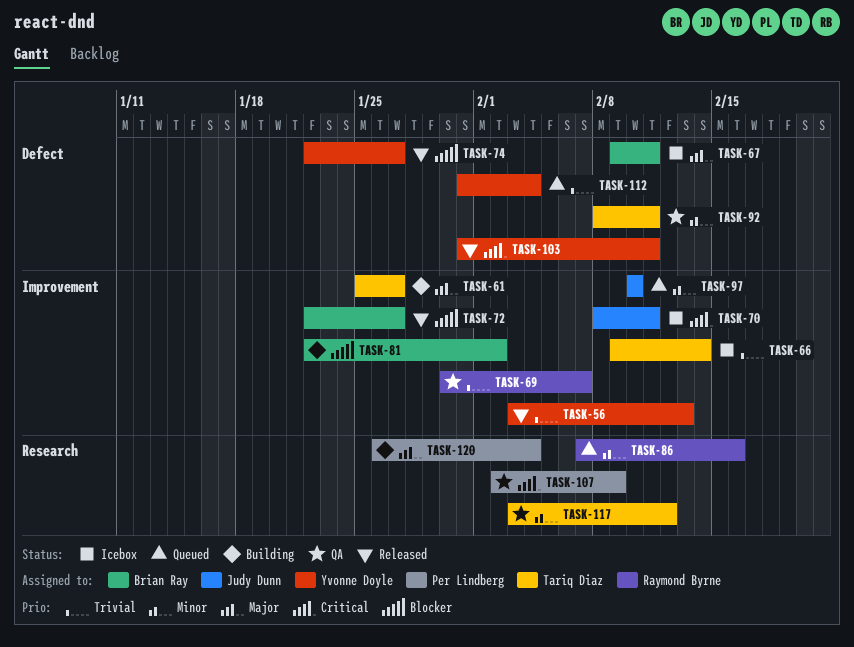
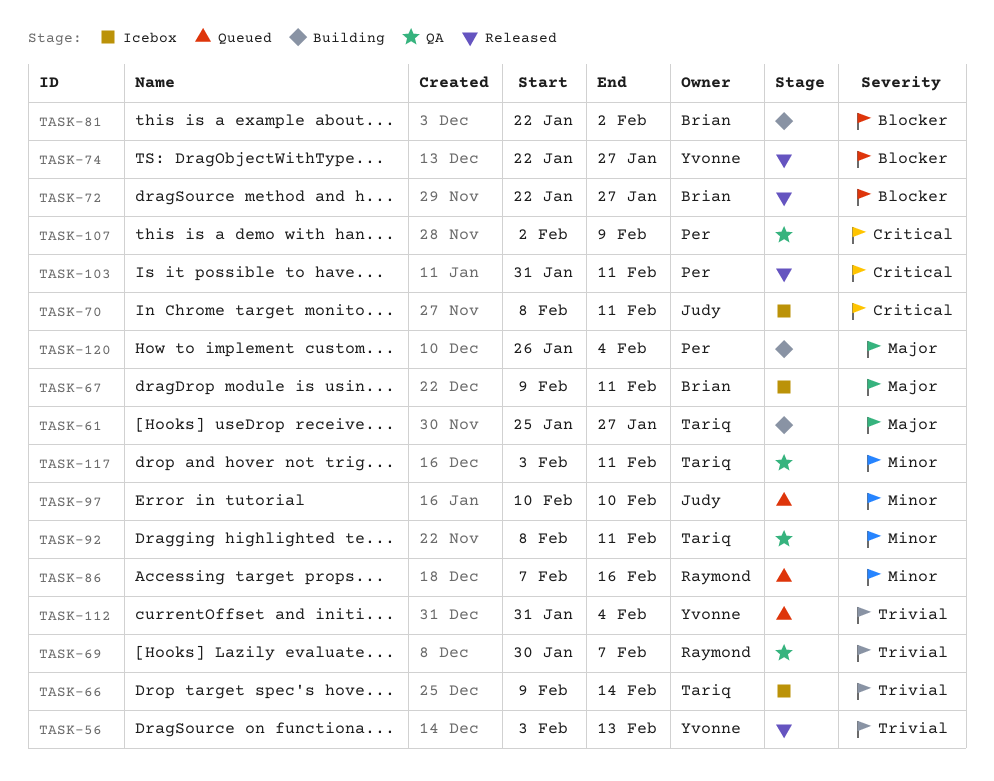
TASK-103, owner: Yvonne Doyle -> Per Lindberg
TASK-117, due: Feb 12 -> Feb 11

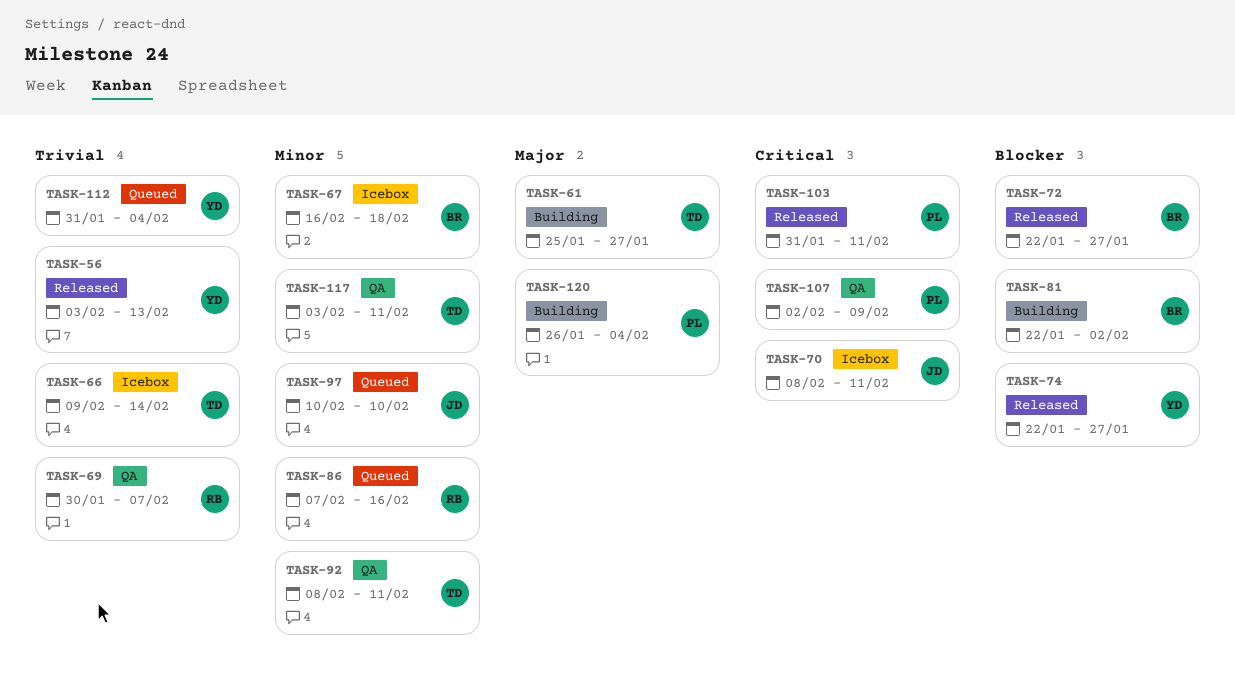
TASK-67, priority: Major -> Minor
TASK-67, start: Feb 9 -> Feb 16
TASK-67, due: Feb 11 -> Feb 18

